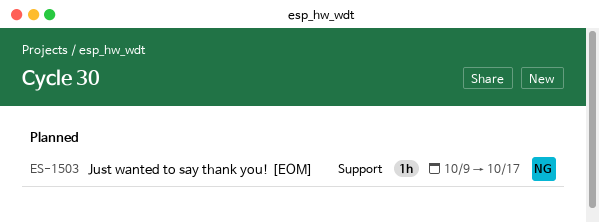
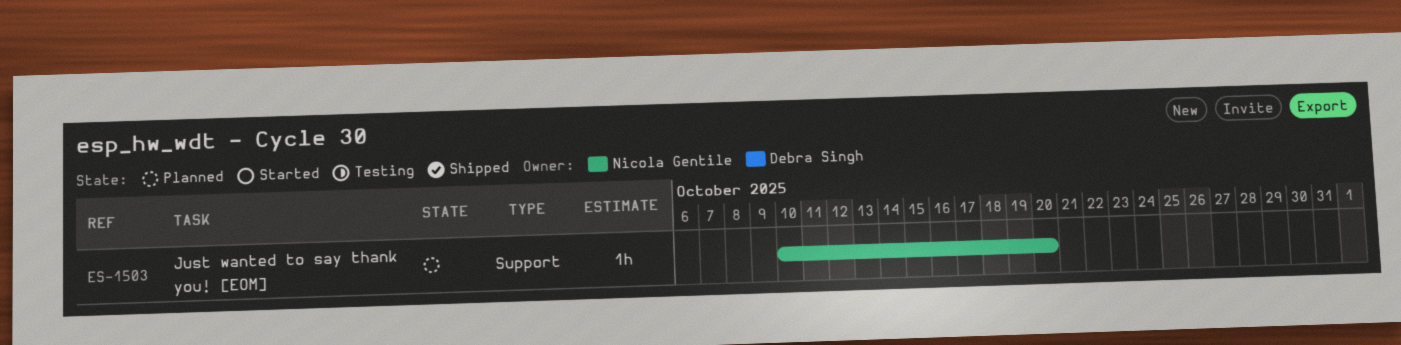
ES-1503, start: Oct 9 -> Oct 10
ES-1503, due: Oct 17 -> Oct 20

